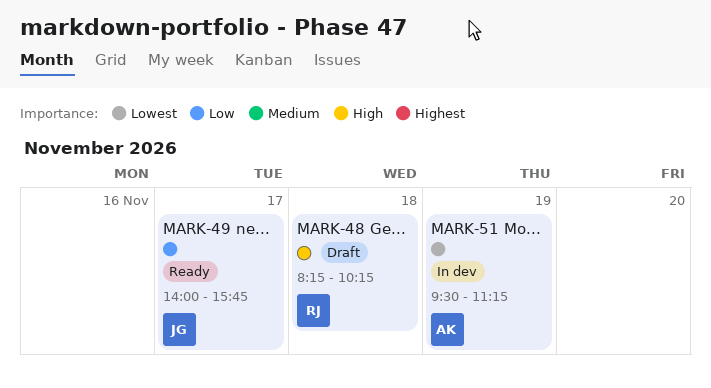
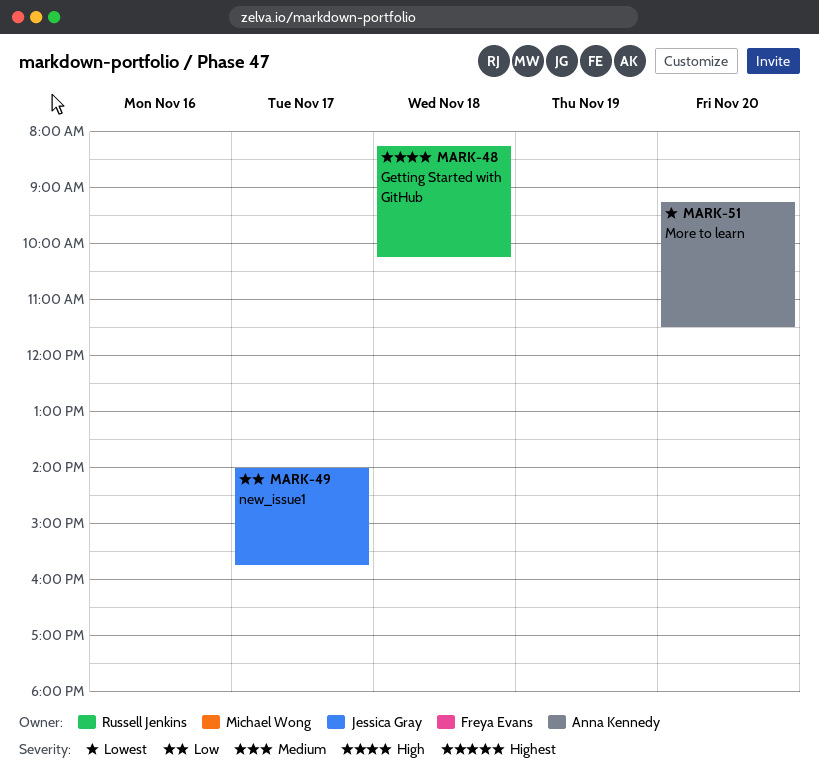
MARK-51, day: Nov 19 -> Nov 20
MARK-51, begins: 09:30 -> 09:15
MARK-51, ends: 11:15 -> 11:30

